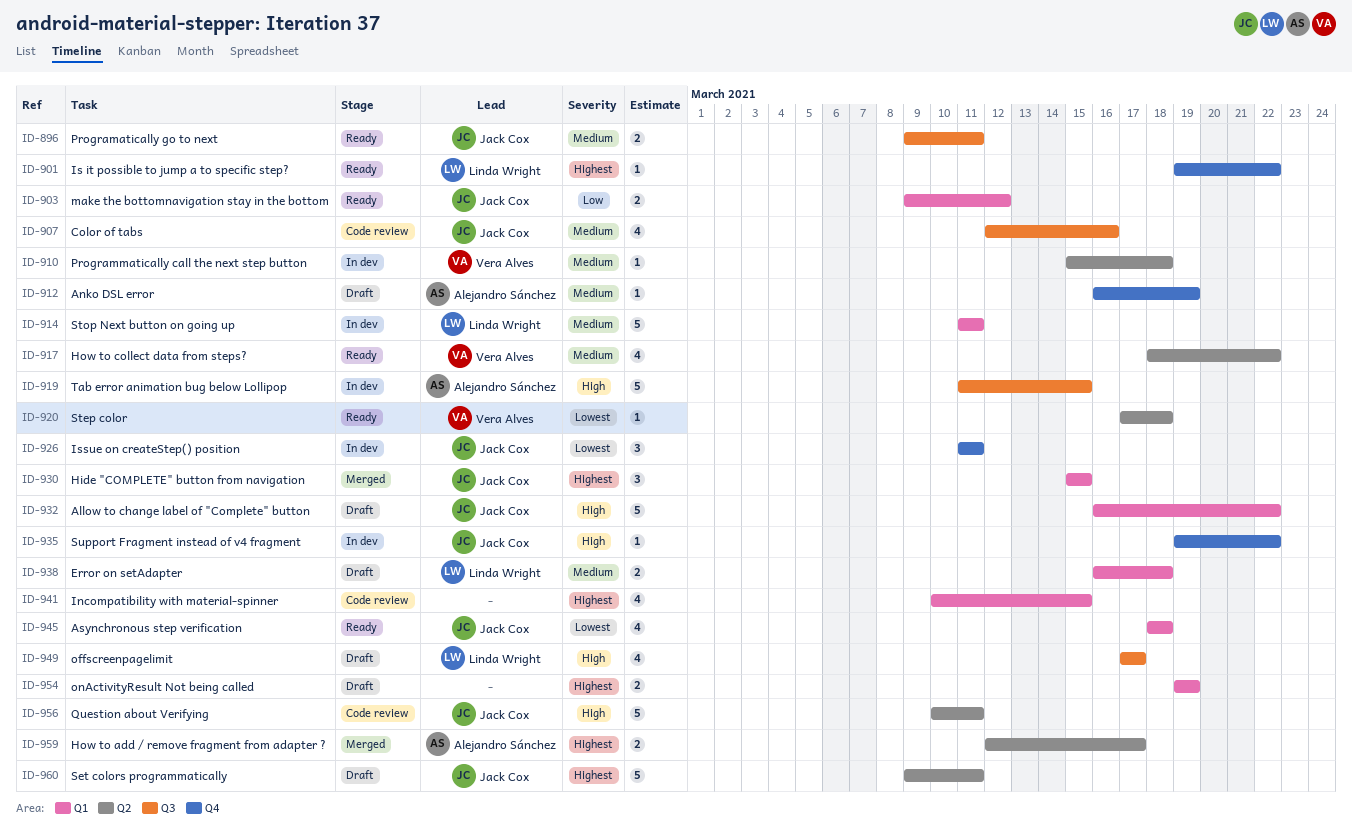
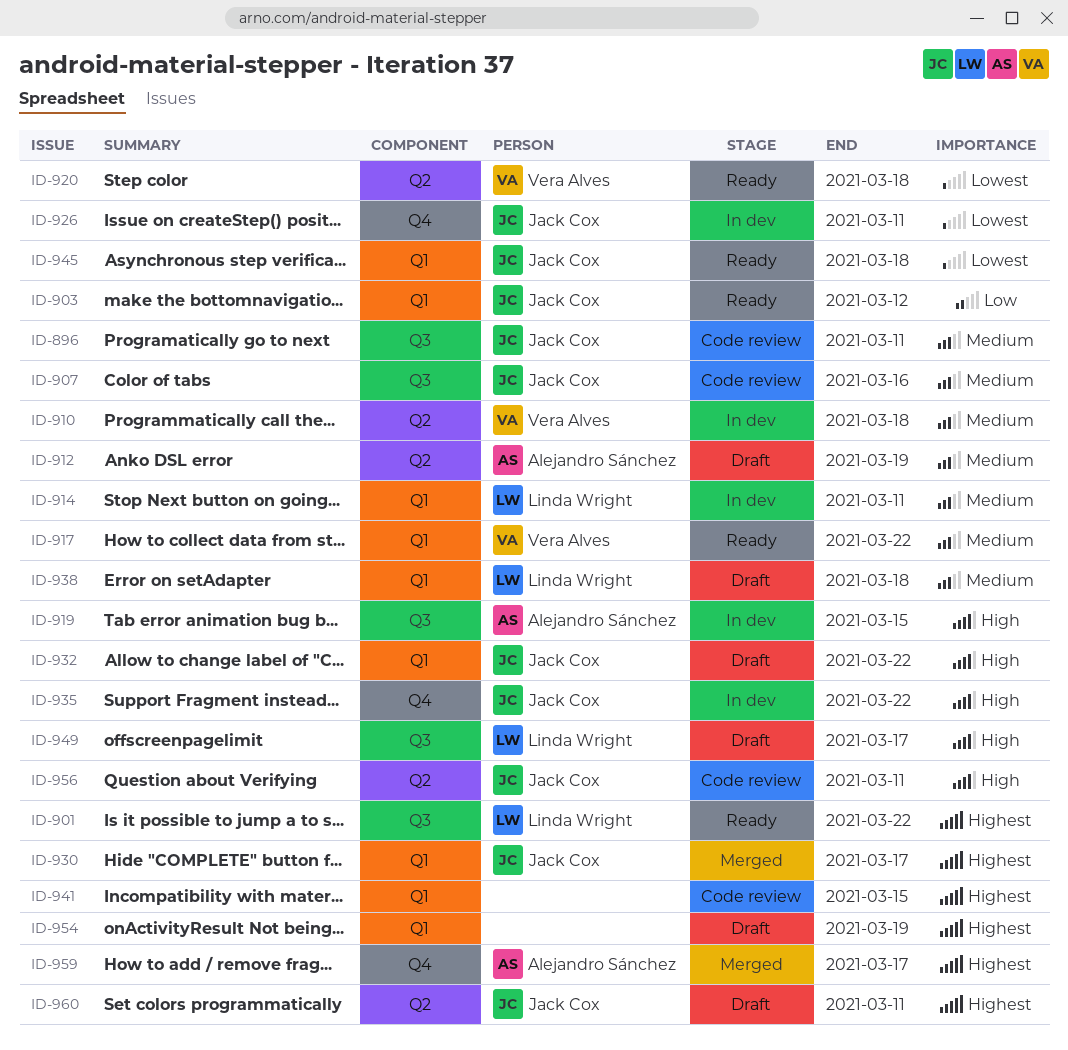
ID-896, status: Ready -> Code review
ID-901, label: Q4 -> Q3
ID-912, label: Q4 -> Q2
ID-917, label: Q2 -> Q1
ID-930, due: Mar 15 -> Mar 17
ID-959, label: Q2 -> Q4

